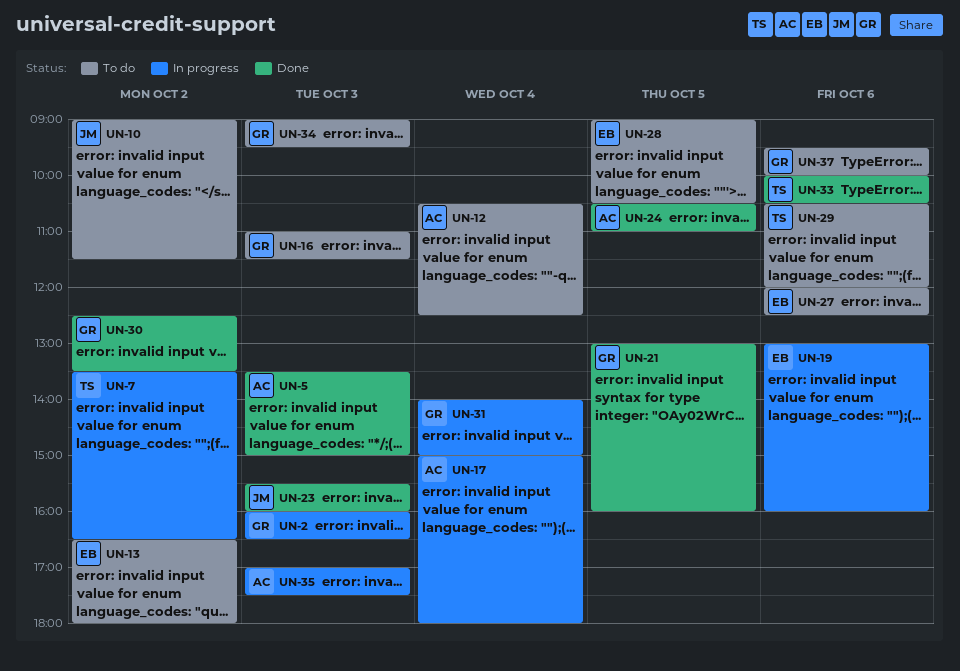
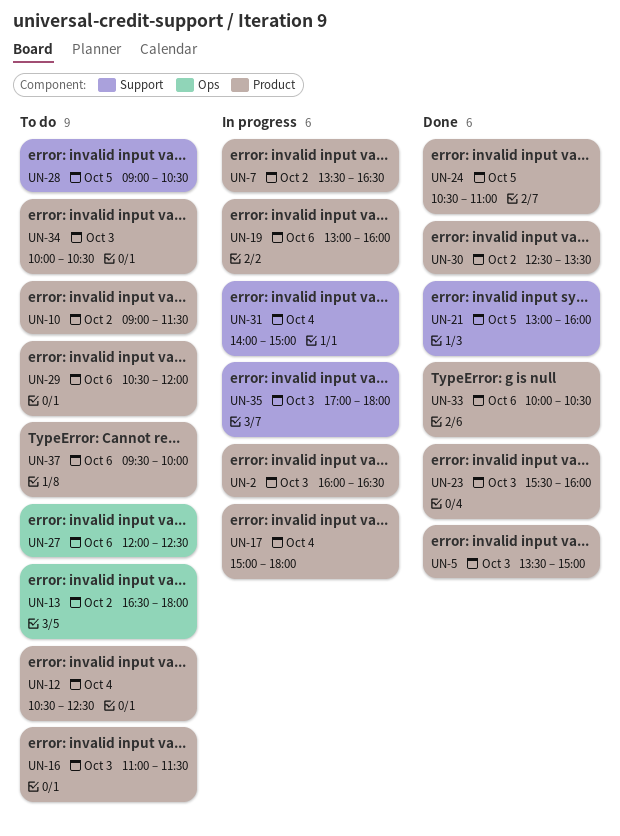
UN-34, begins: 09:00 -> 10:00
UN-34, ends: 09:30 -> 10:30
UN-35, ends: 17:30 -> 18:00

